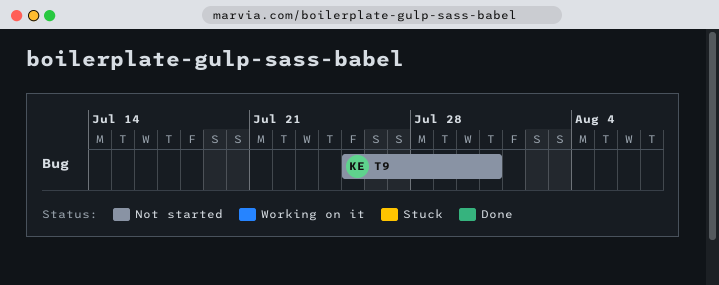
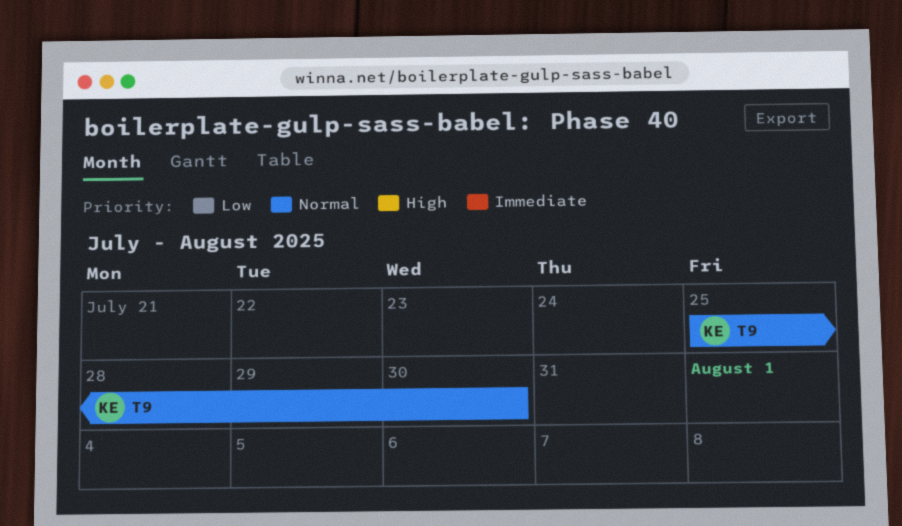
T9, due: Jul 31 -> Jul 30

